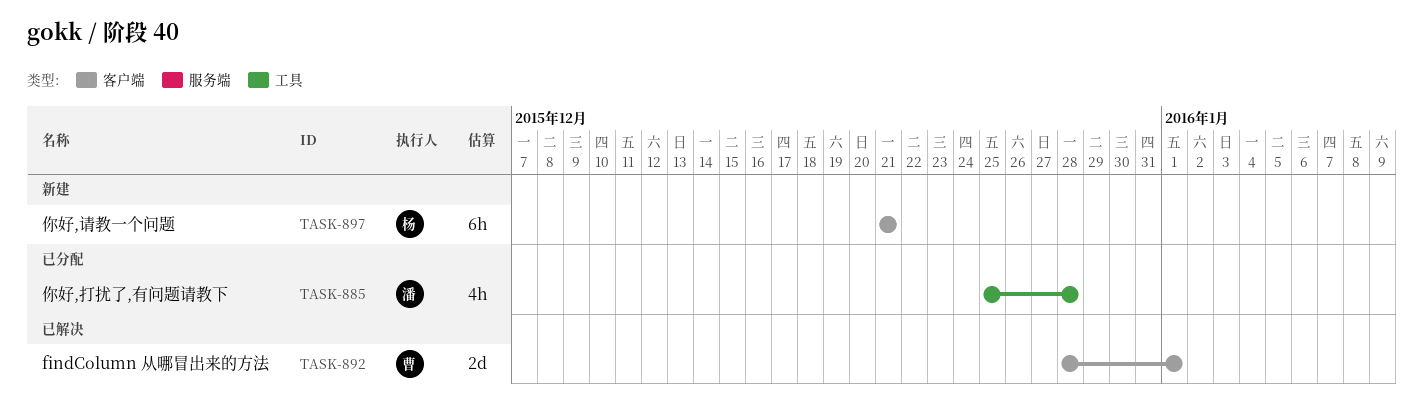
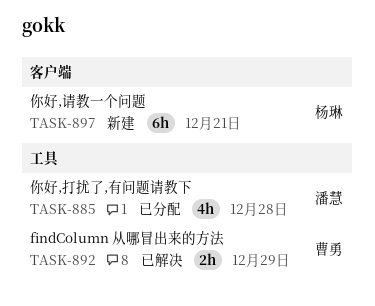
TASK-892, label: 客户端 -> 工具
TASK-892, estimate: 2d -> 2h
TASK-892, due: Jan 1 -> Dec 29

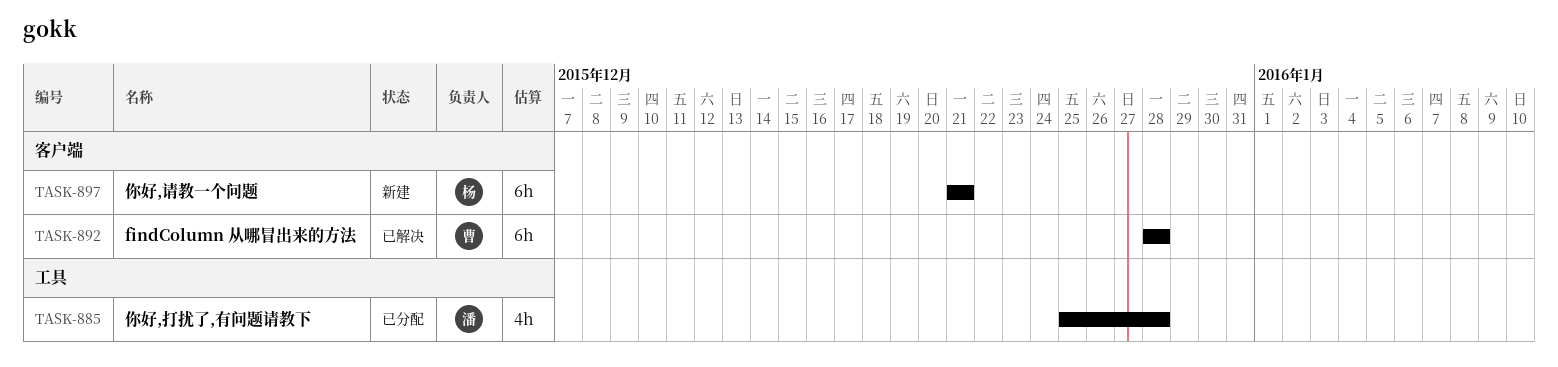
TASK-892, label: 工具 -> 客户端
TASK-892, estimate: 2h -> 6h
TASK-892, due: Dec 29 -> Dec 28

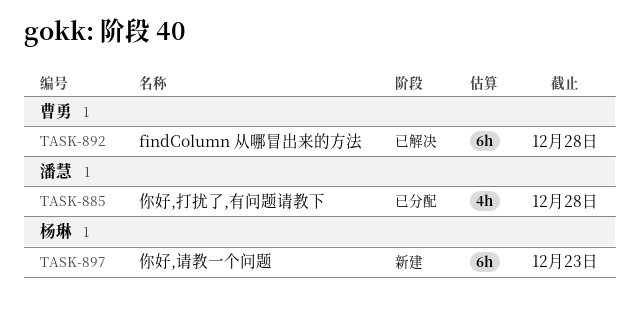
TASK-897, due: Dec 21 -> Dec 23

